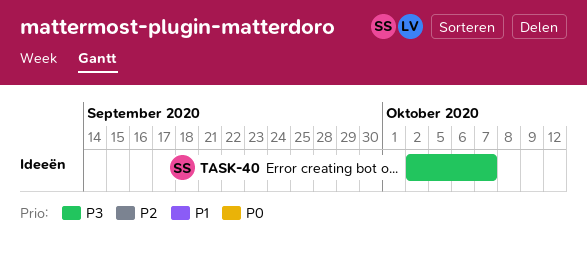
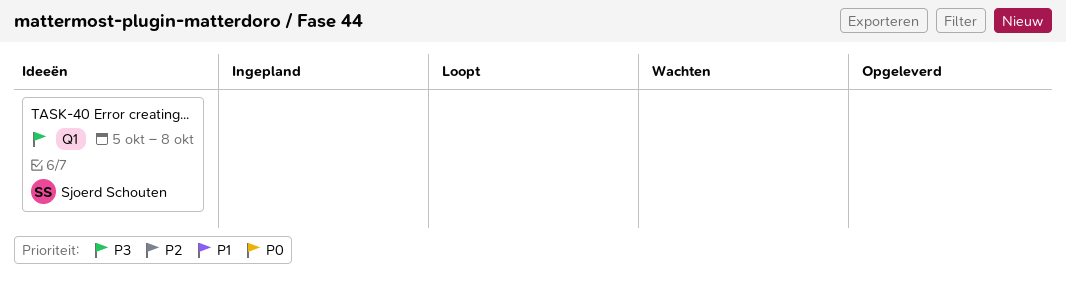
TASK-40, start: Oct 2 -> Oct 5
TASK-40, due: Oct 7 -> Oct 8

